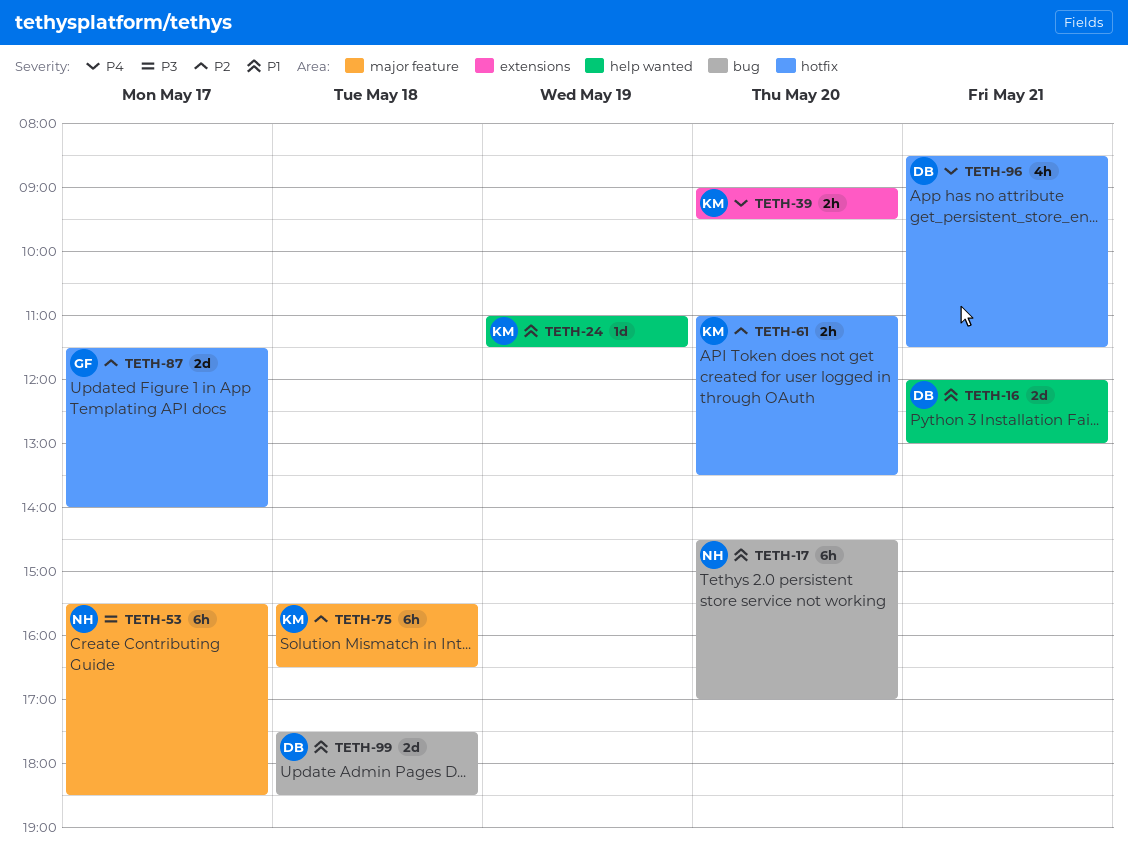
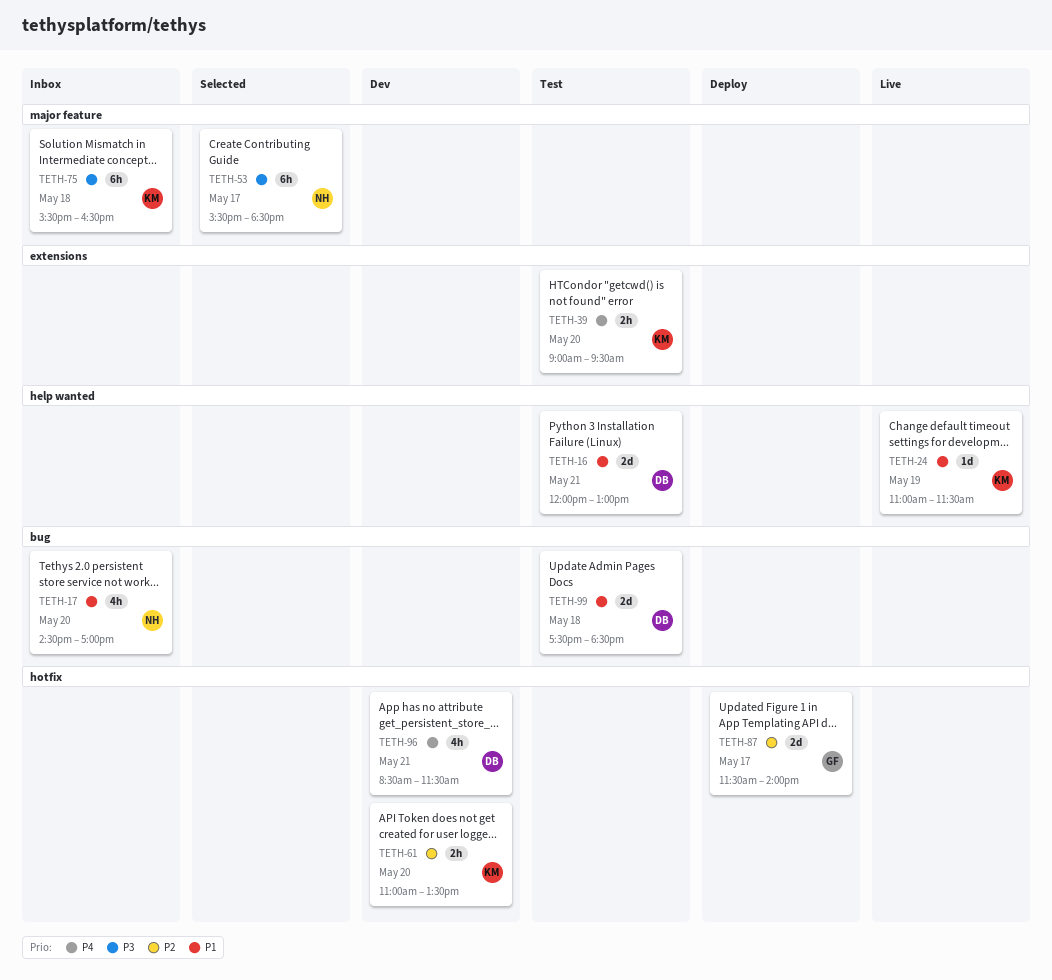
TETH-17, estimate: 6h -> 4h
TETH-75, priority: P2 -> P3

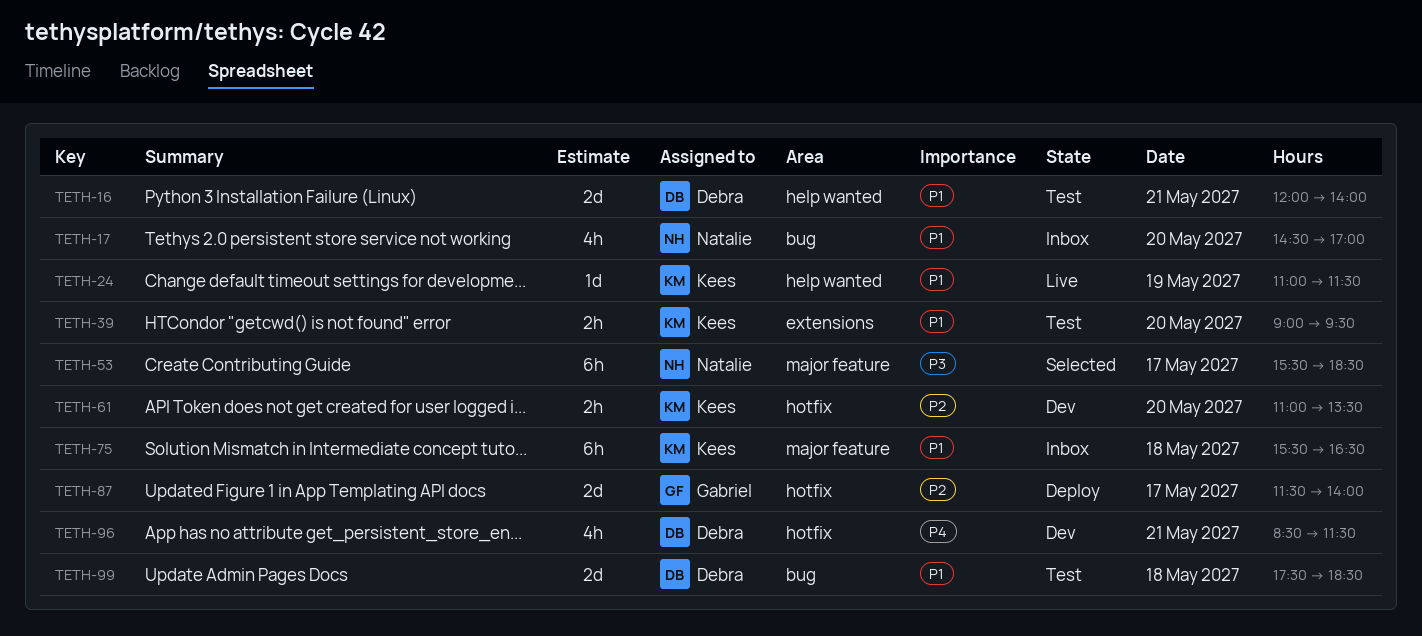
TETH-16, ends: 13:00 -> 14:00
TETH-39, priority: P4 -> P1
TETH-75, priority: P3 -> P1

